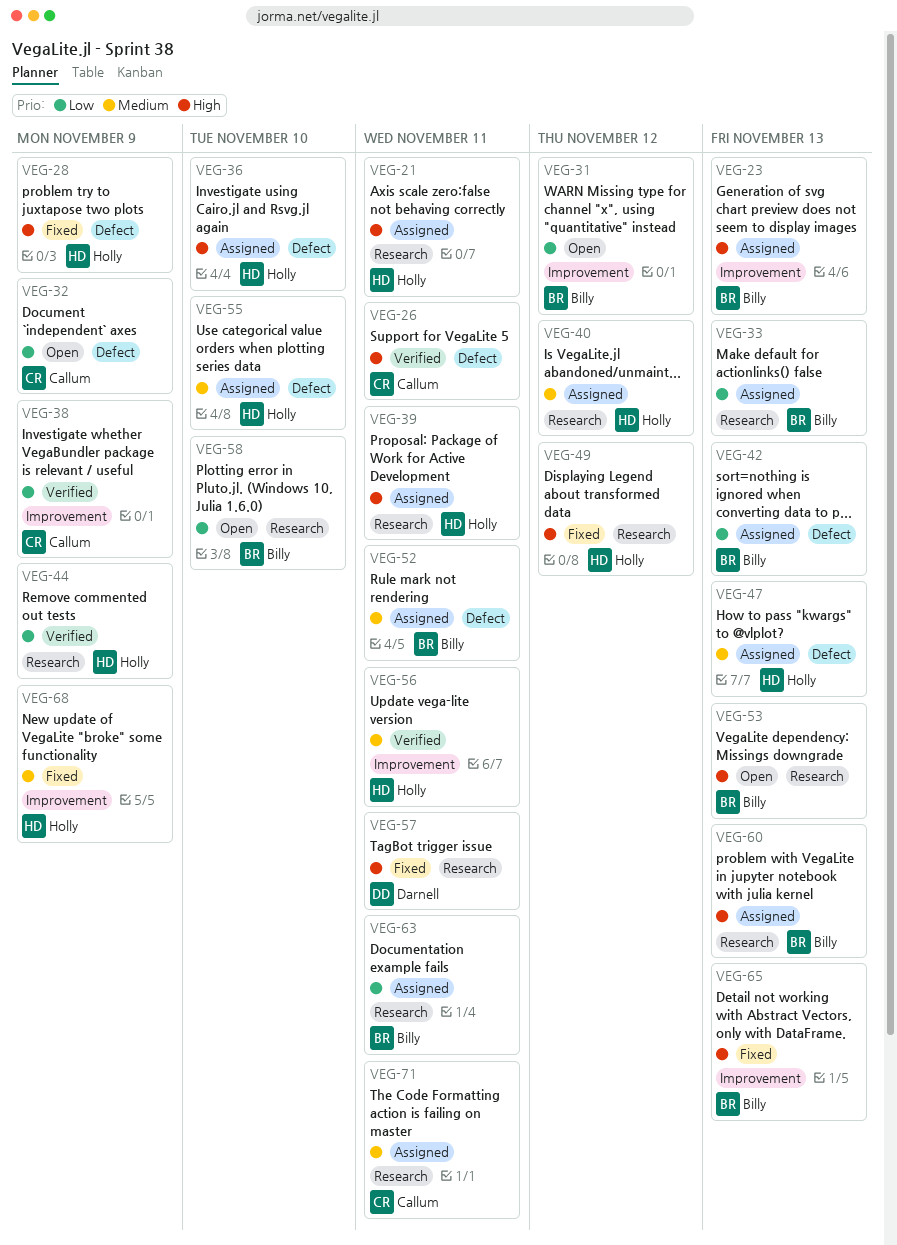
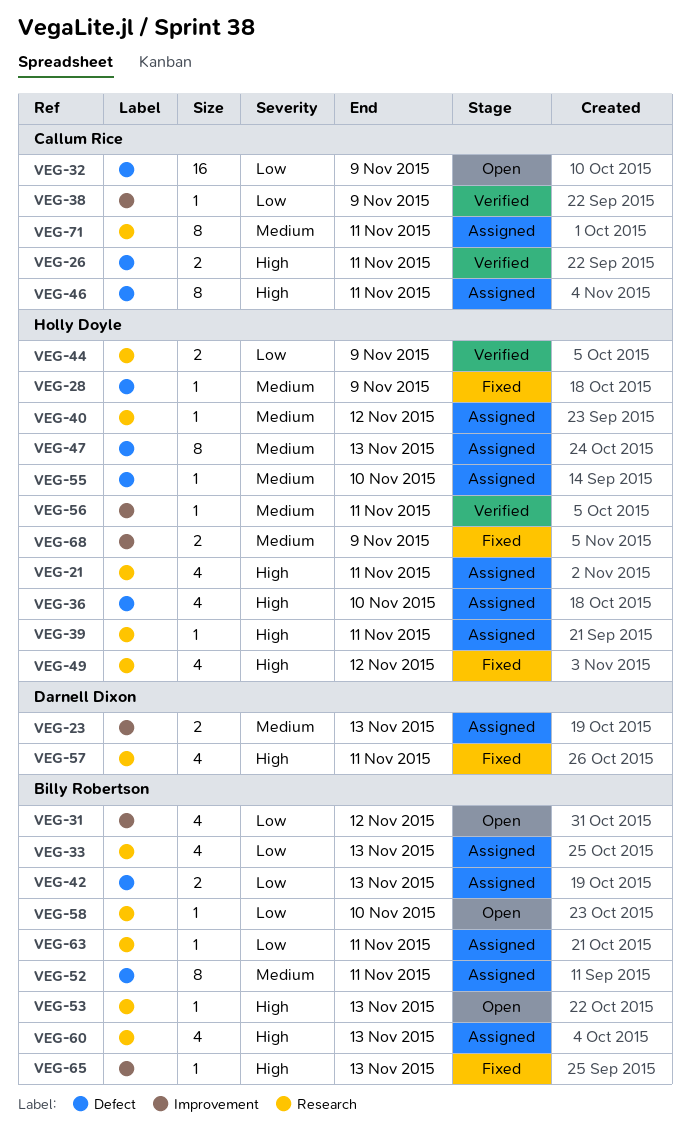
VEG-23, owner: Billy Robertson -> Darnell Dixon
VEG-23, priority: High -> Medium
VEG-28, priority: High -> Medium
VEG-46: none -> present

